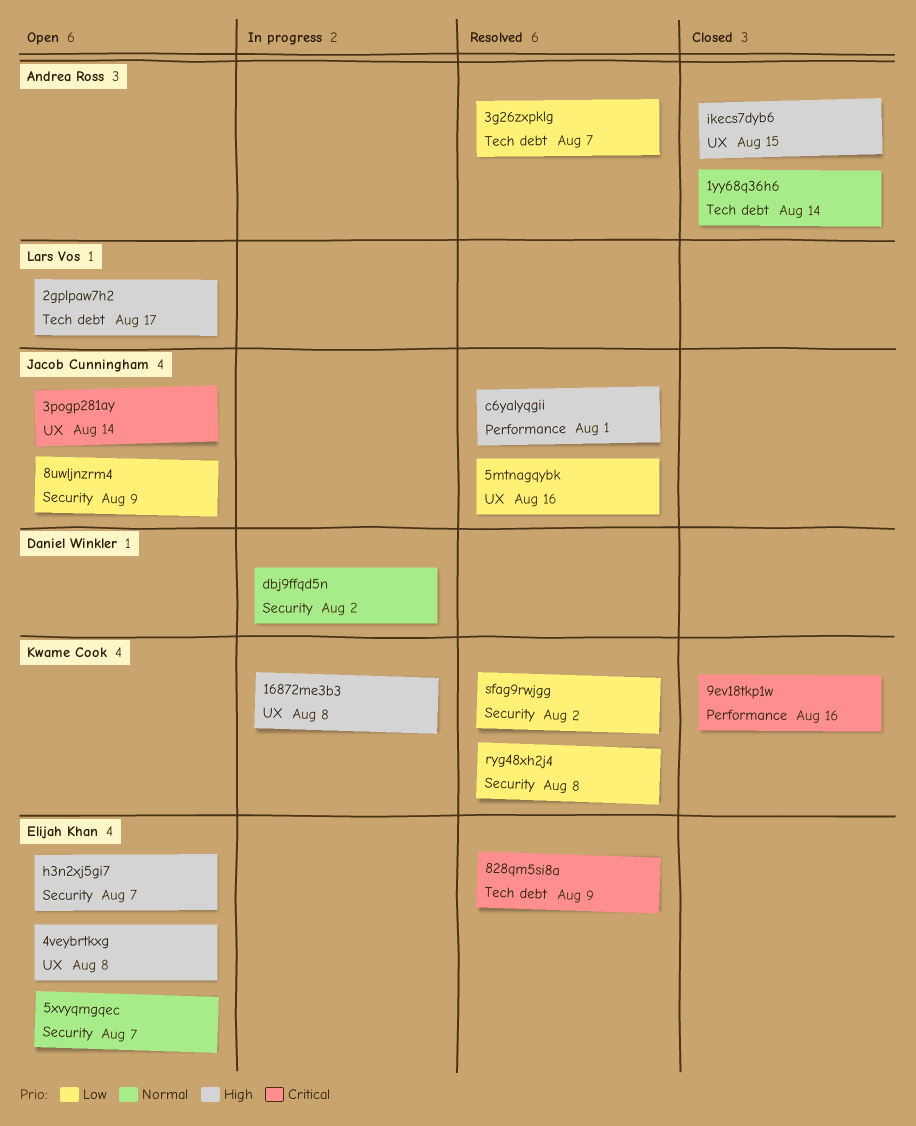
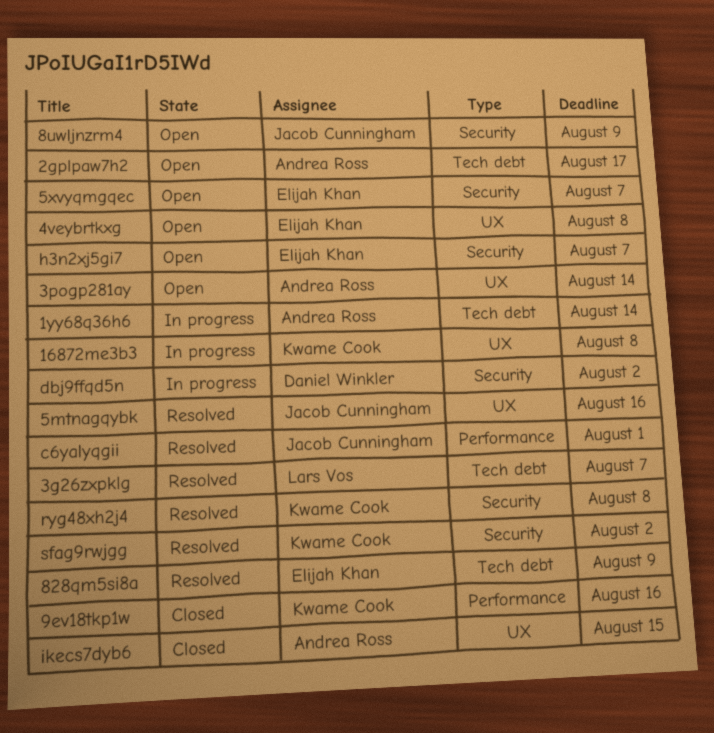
1yy68q36h6, status: Closed -> In progress
2gplpaw7h2, owner: Lars Vos -> Andrea Ross
3g26zxpklg, owner: Andrea Ross -> Lars Vos
3pogp281ay, owner: Jacob Cunningham -> Andrea Ross

